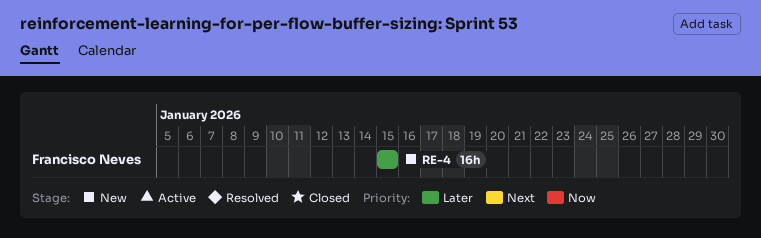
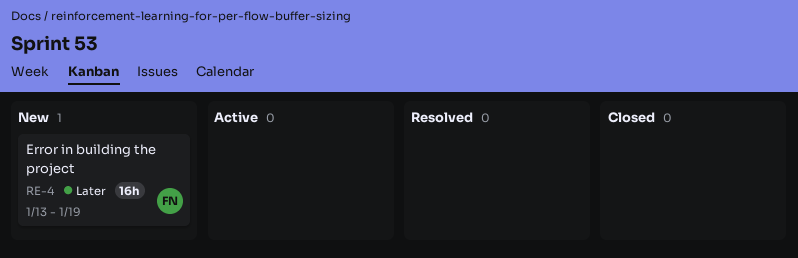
RE-4, start: Jan 15 -> Jan 13
RE-4, due: Jan 15 -> Jan 19

